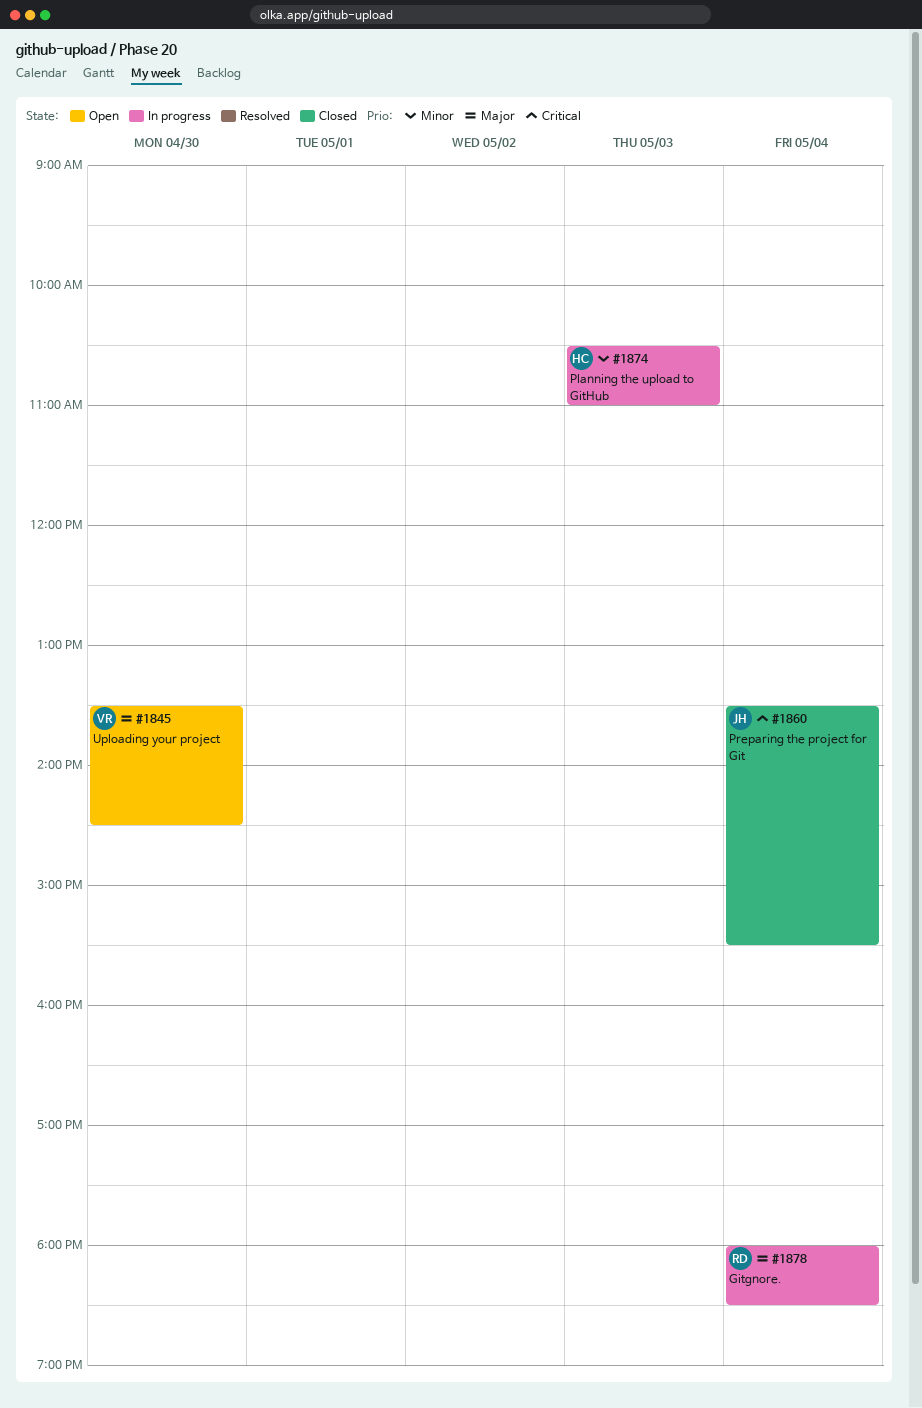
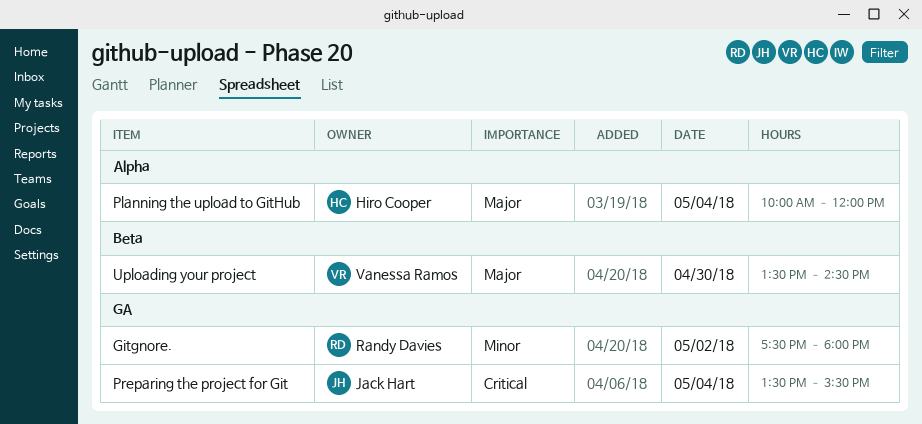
Gitgnore., priority: Major -> Minor
Gitgnore., day: May 4 -> May 2
Gitgnore., begins: 18:00 -> 17:30
Gitgnore., ends: 18:30 -> 18:00
Planning the upload to GitHub, priority: Minor -> Major
Planning the upload to GitHub, day: May 3 -> May 4
Planning the upload to GitHub, begins: 10:30 -> 10:00
Planning the upload to GitHub, ends: 11:00 -> 12:00

